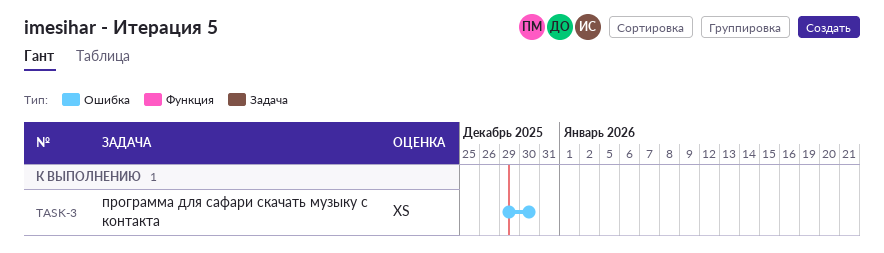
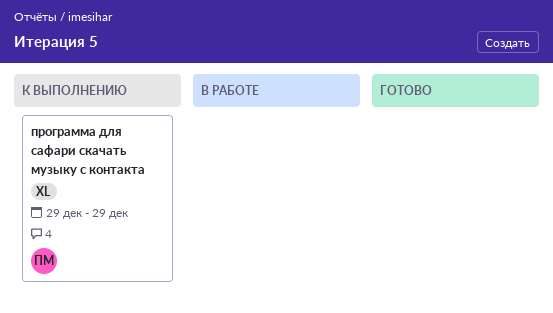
программа для сафари скачать музыку с контакта, estimate: XS -> XL
программа для сафари скачать музыку с контакта, due: Dec 30 -> Dec 29

